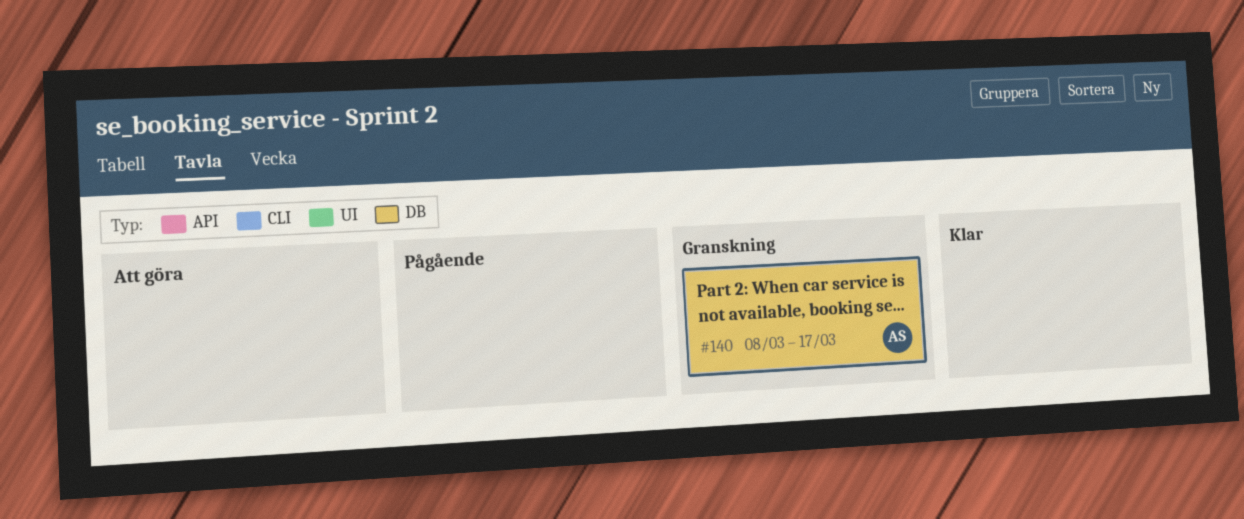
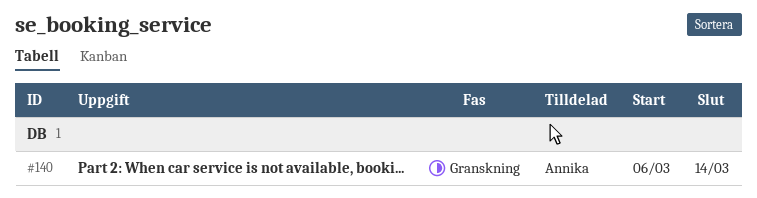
#140, start: Mar 8 -> Mar 6
#140, due: Mar 17 -> Mar 14

